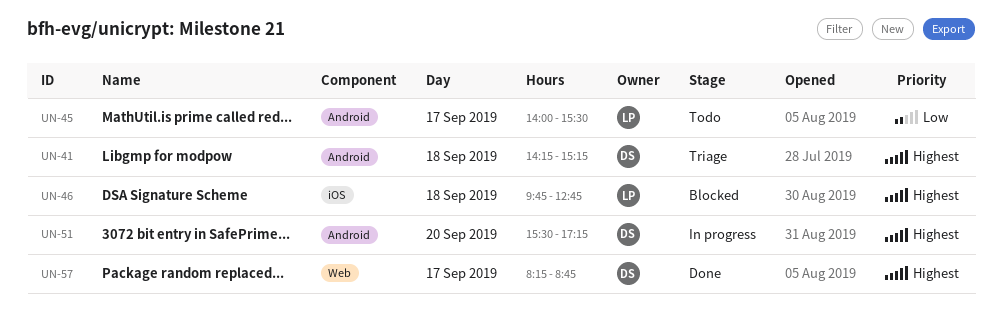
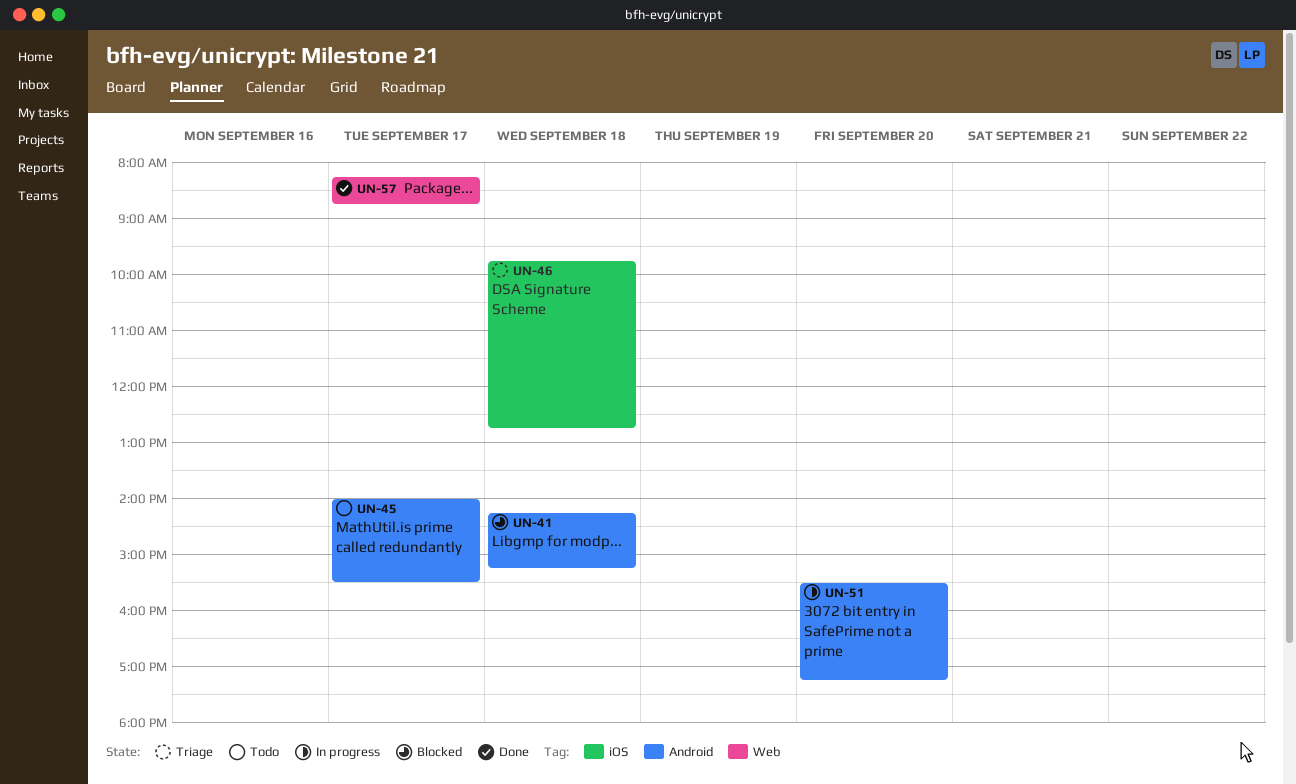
UN-41, status: Triage -> Blocked
UN-46, status: Blocked -> Triage

